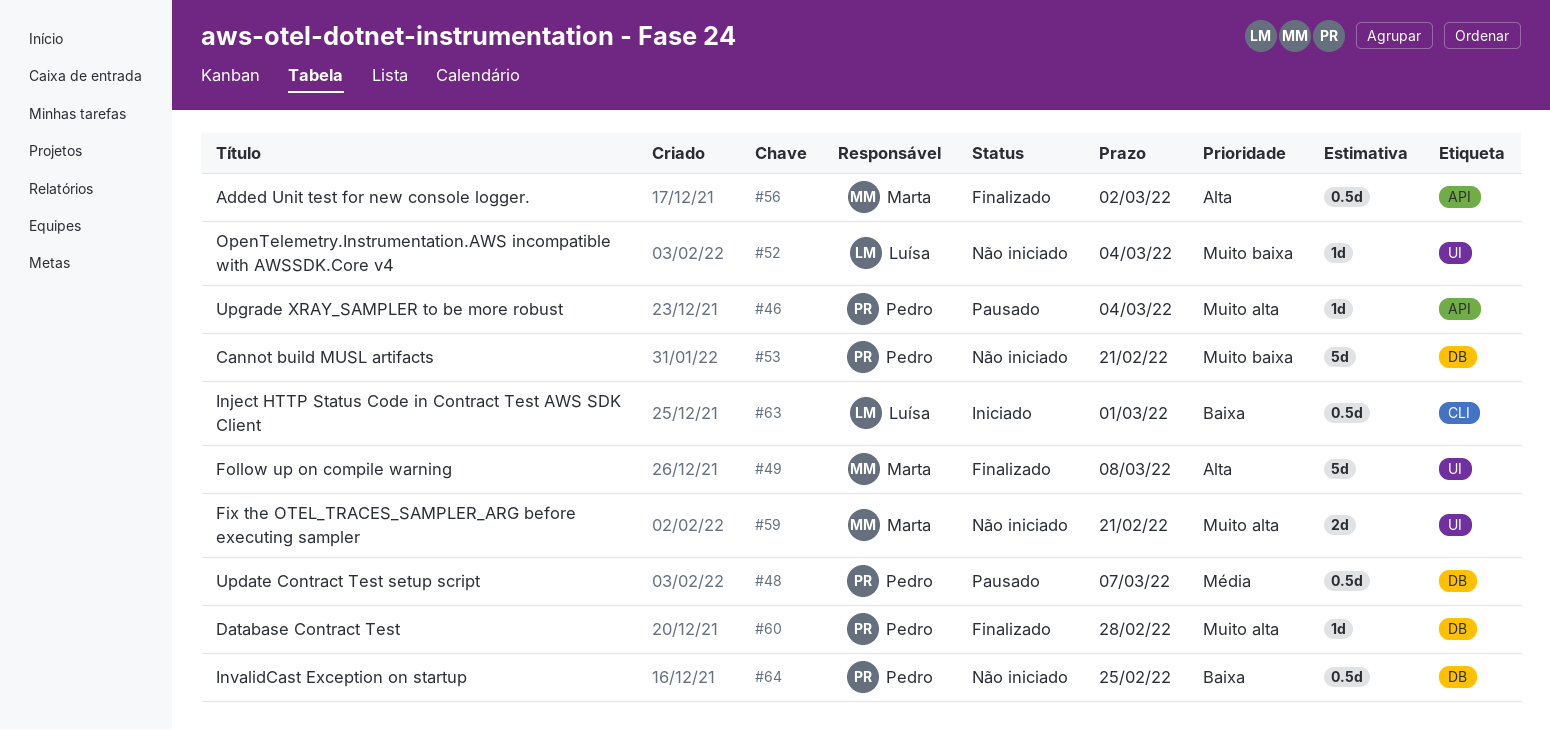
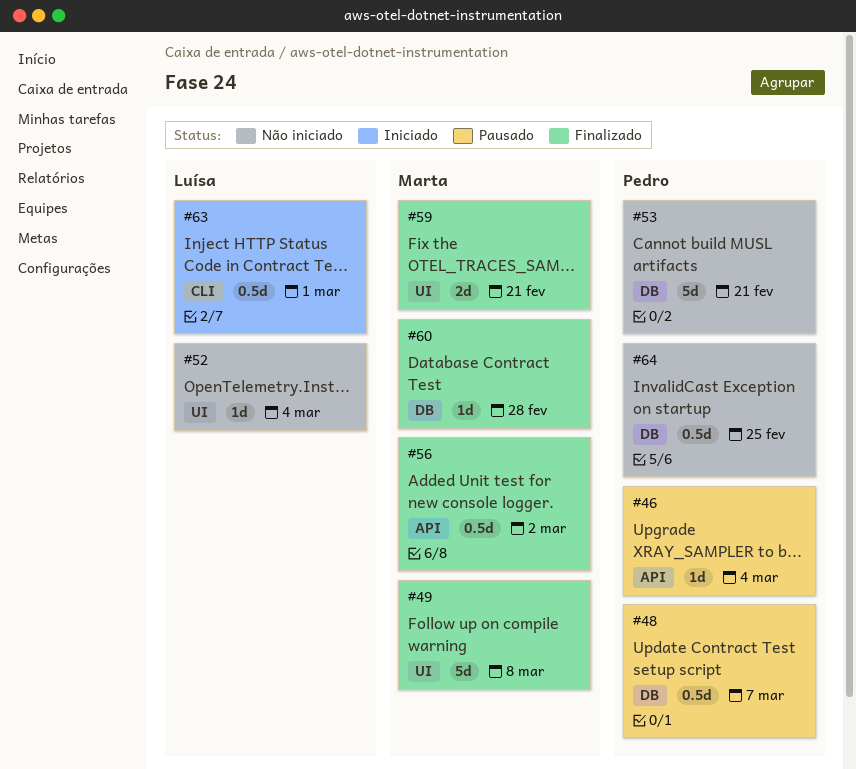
#59, status: Não iniciado -> Finalizado
#60, owner: Pedro -> Marta

